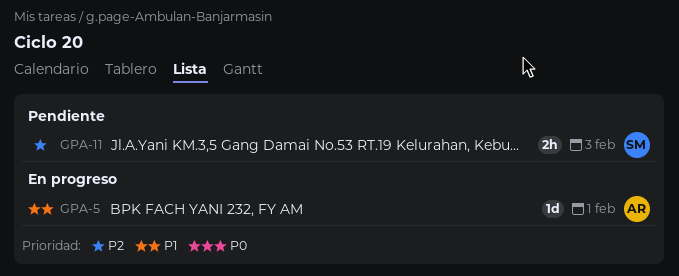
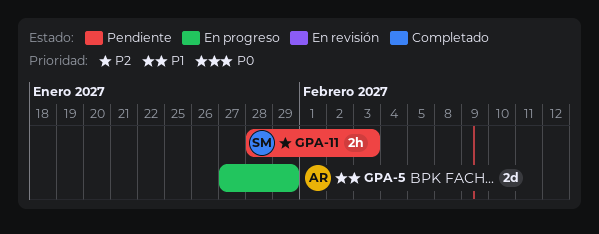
GPA-5, estimate: 1d -> 2d
GPA-5, due: Feb 1 -> Jan 29

